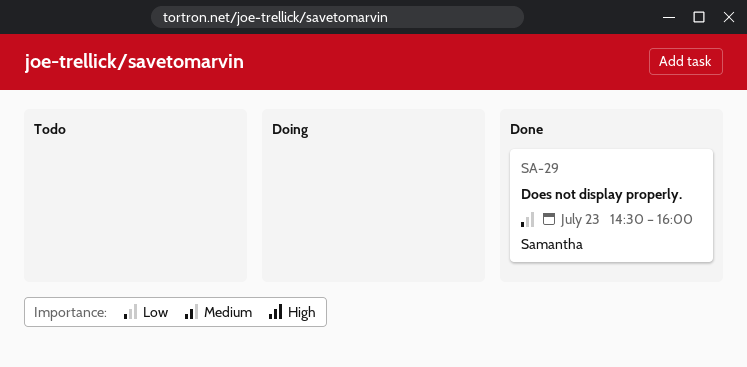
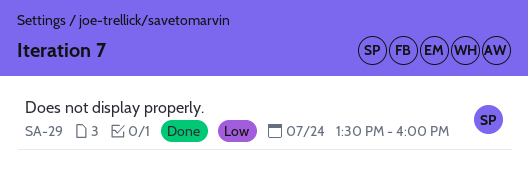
SA-29, day: Jul 23 -> Jul 24
SA-29, begins: 14:30 -> 13:30

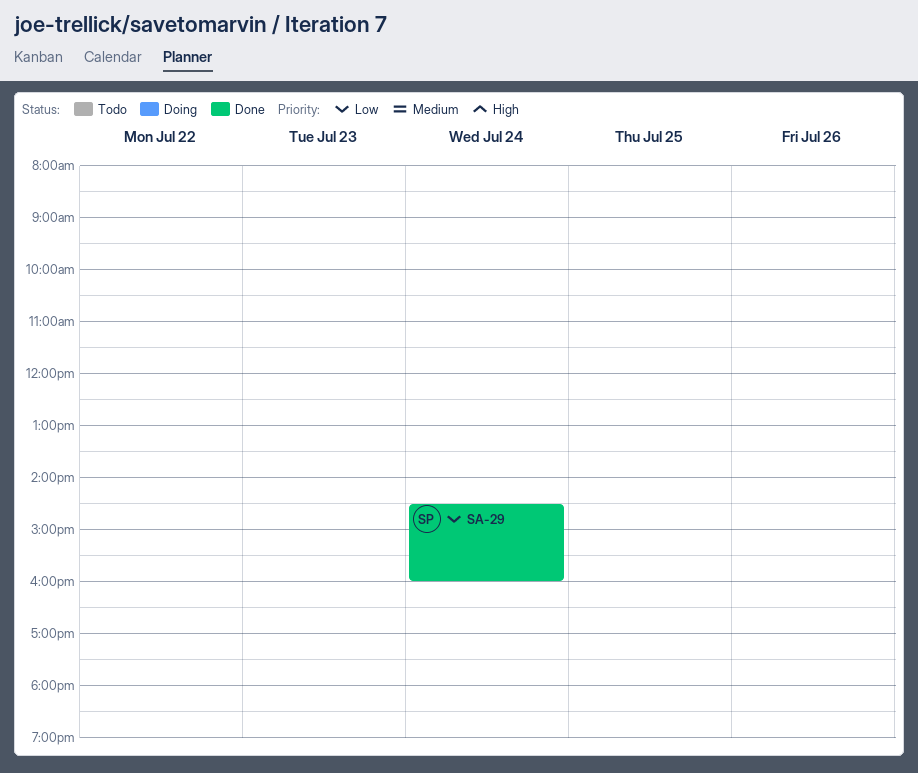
SA-29, begins: 13:30 -> 14:30

